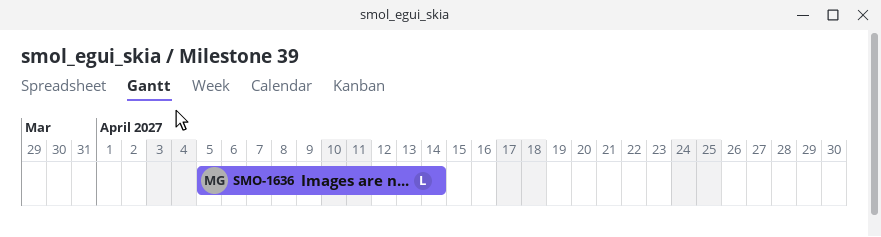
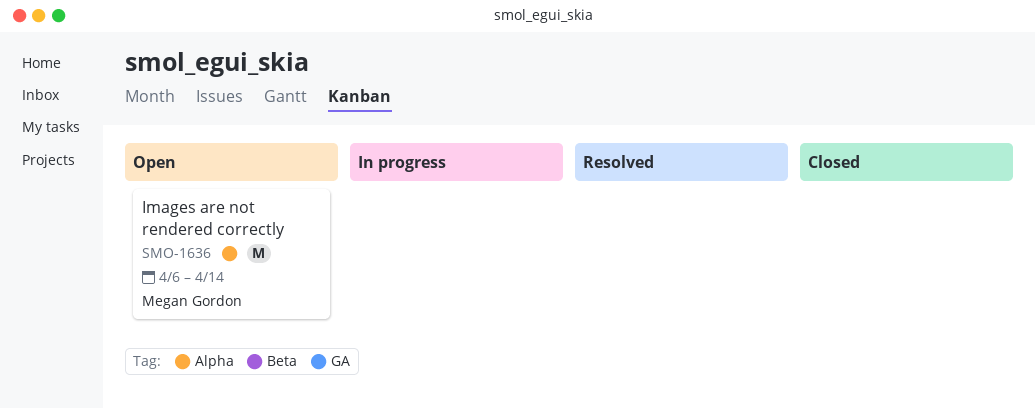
SMO-1636, estimate: L -> M
SMO-1636, start: Apr 5 -> Apr 6

